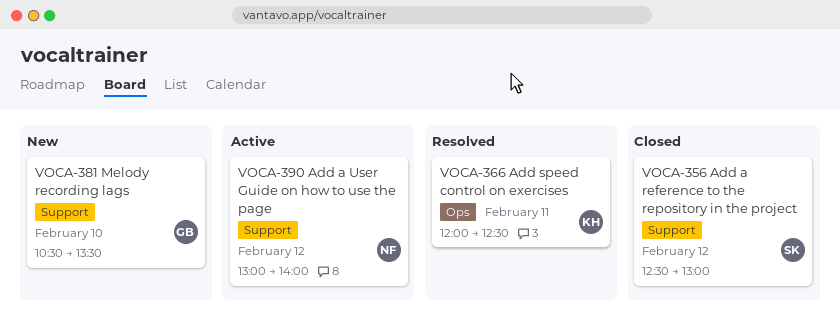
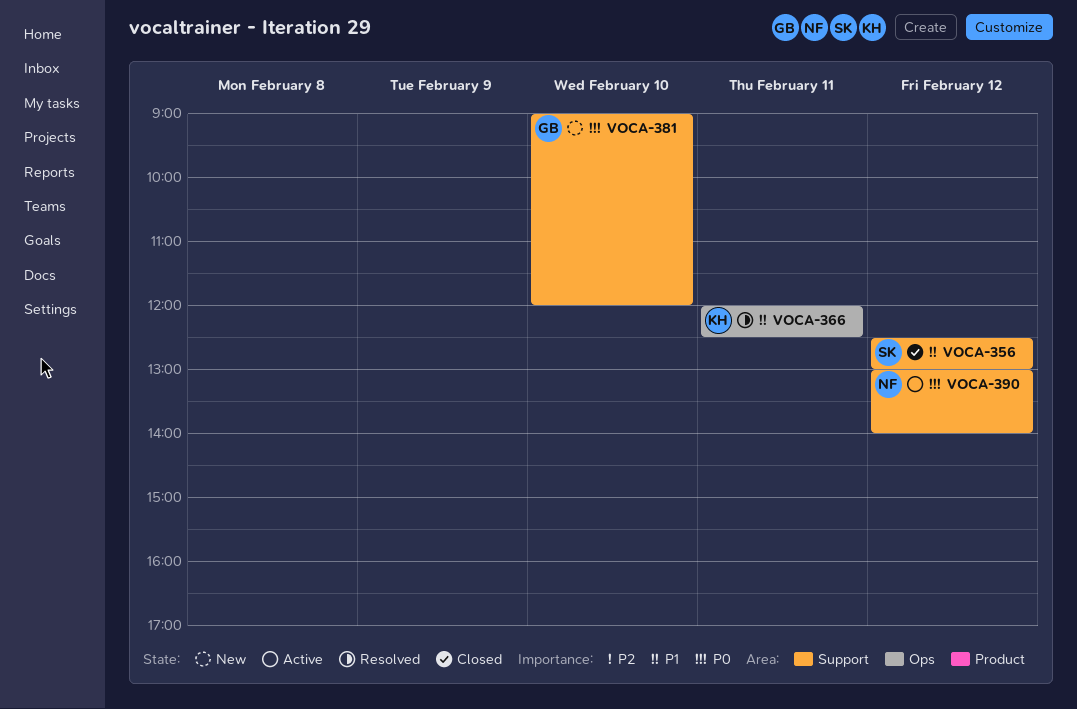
VOCA-381, begins: 10:30 -> 09:00
VOCA-381, ends: 13:30 -> 12:00

